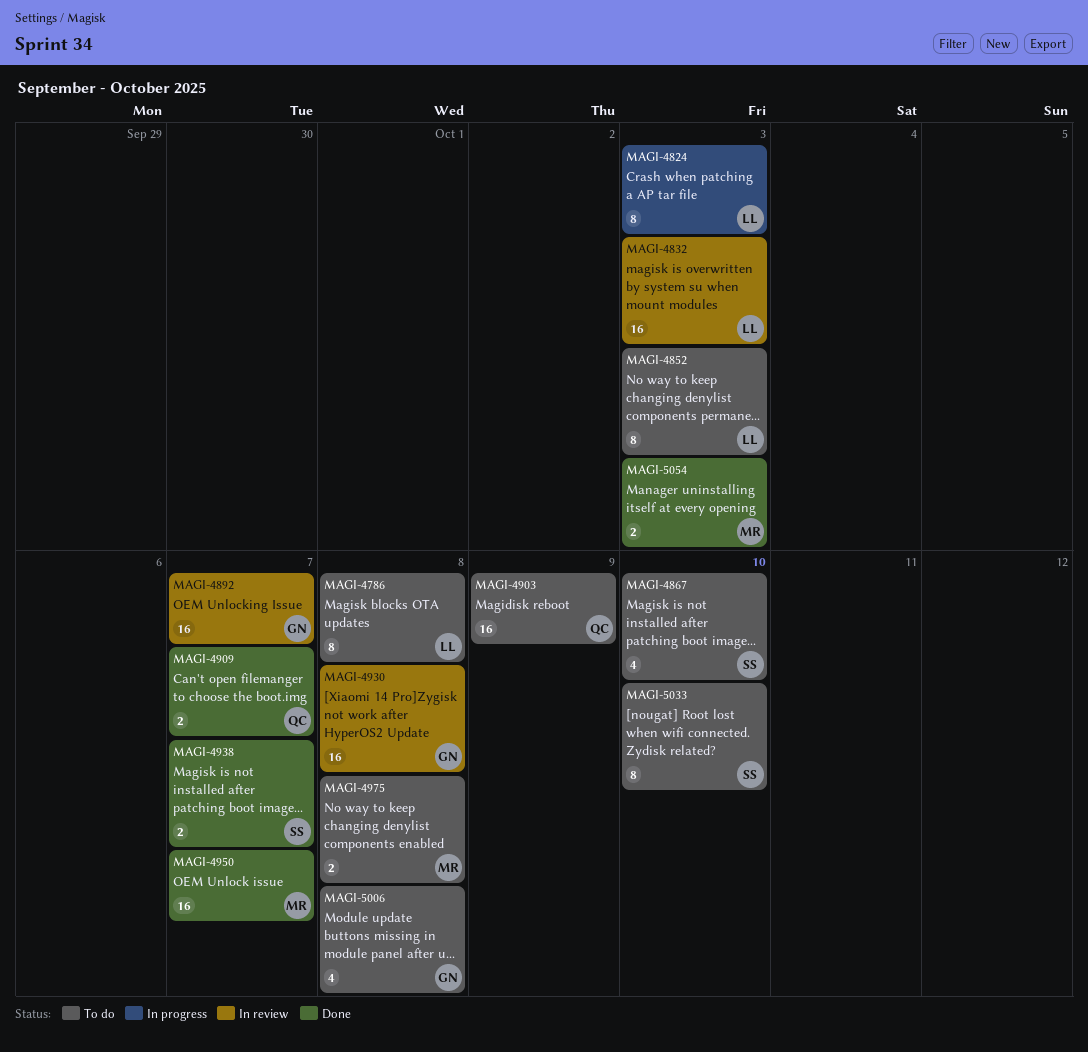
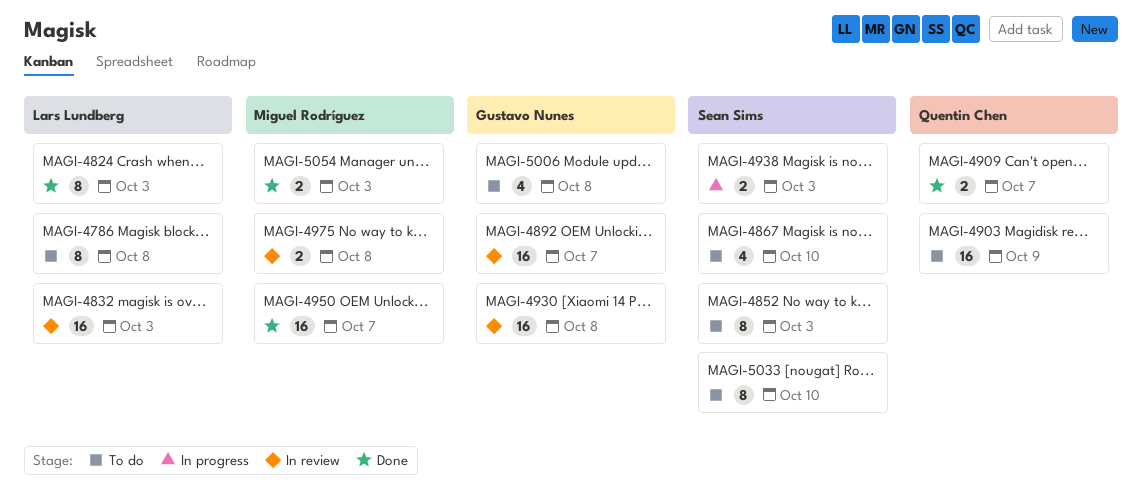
MAGI-4824, status: In progress -> Done
MAGI-4852, owner: Lars Lundberg -> Sean Sims
MAGI-4938, status: Done -> In progress
MAGI-4938, due: Oct 7 -> Oct 3
MAGI-4975, status: To do -> In review

